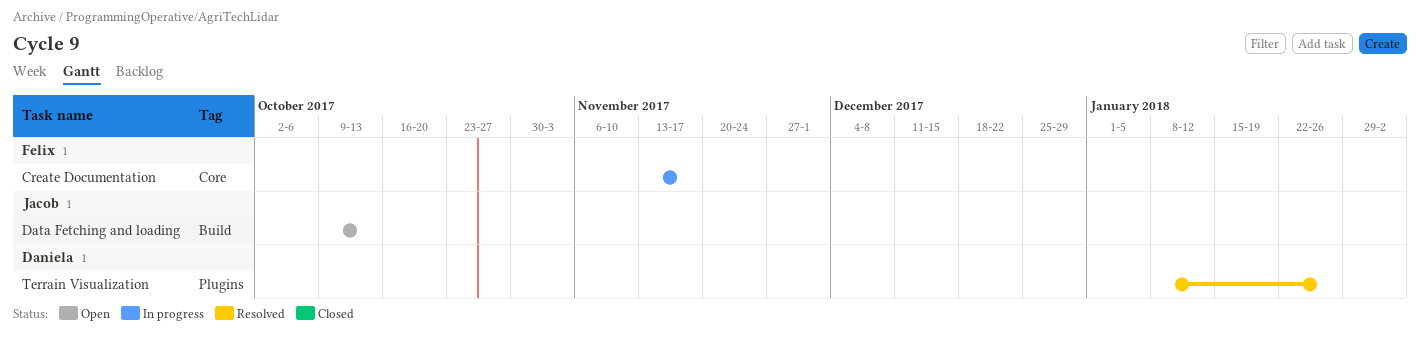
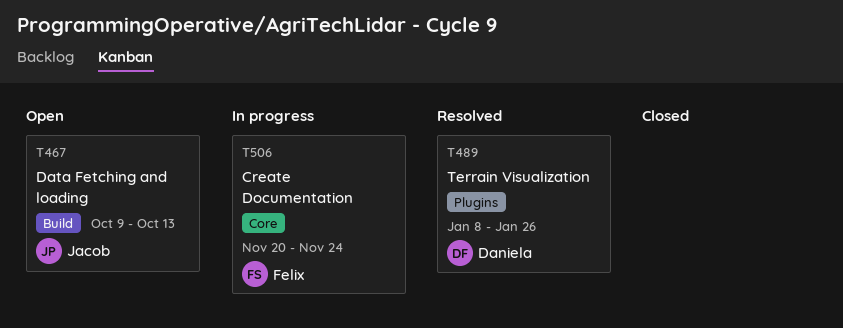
Create Documentation, start: Nov 13 -> Nov 20
Create Documentation, due: Nov 17 -> Nov 24

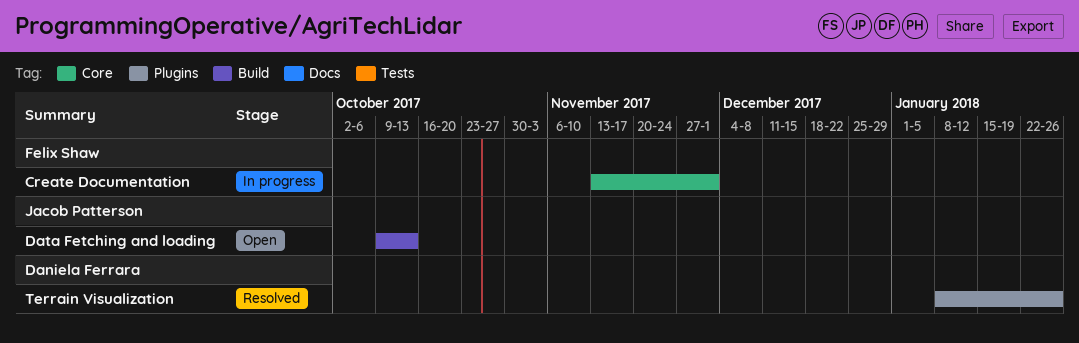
Create Documentation, start: Nov 20 -> Nov 13
Create Documentation, due: Nov 24 -> Dec 1

